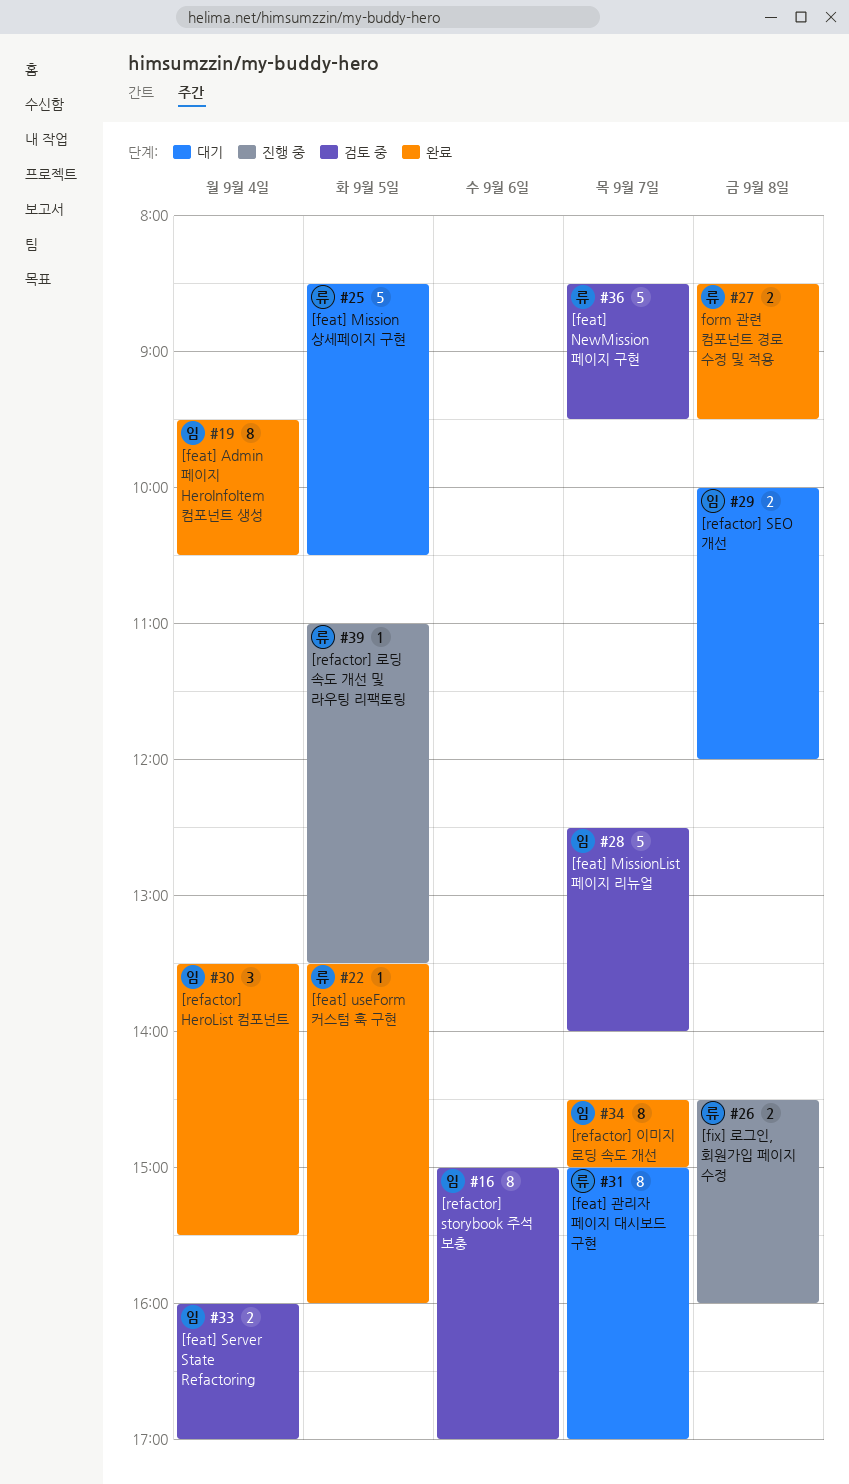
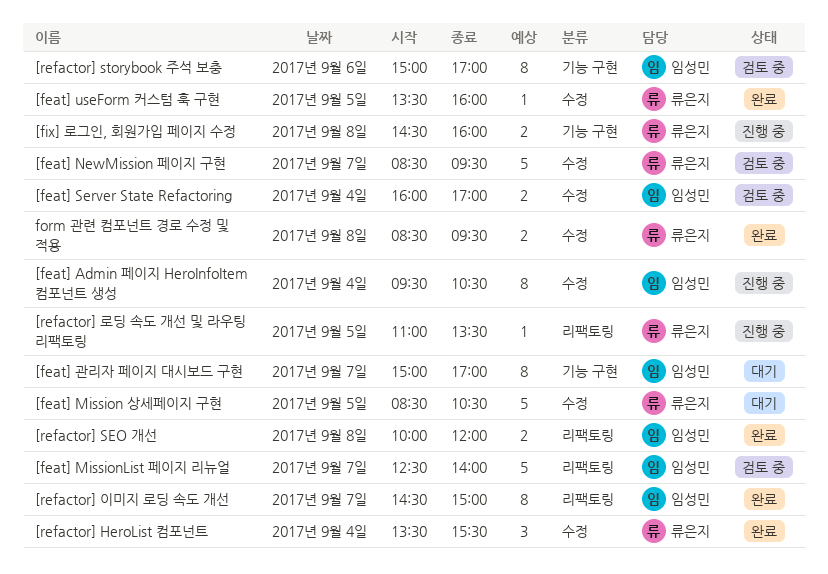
[feat] Admin 페이지 HeroInfoItem 컴포넌트 생성, status: 완료 -> 진행 중
[feat] 관리자 페이지 대시보드 구현, owner: 류은지 -> 임성민
[refactor] HeroList 컴포넌트, owner: 임성민 -> 류은지
[refactor] SEO 개선, status: 대기 -> 완료

